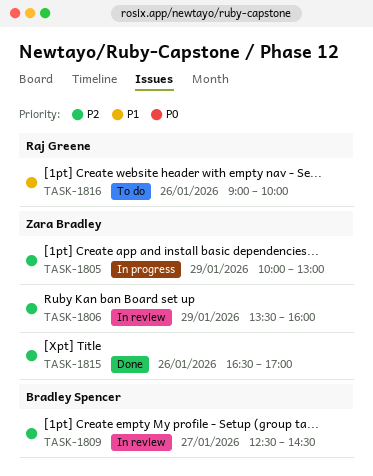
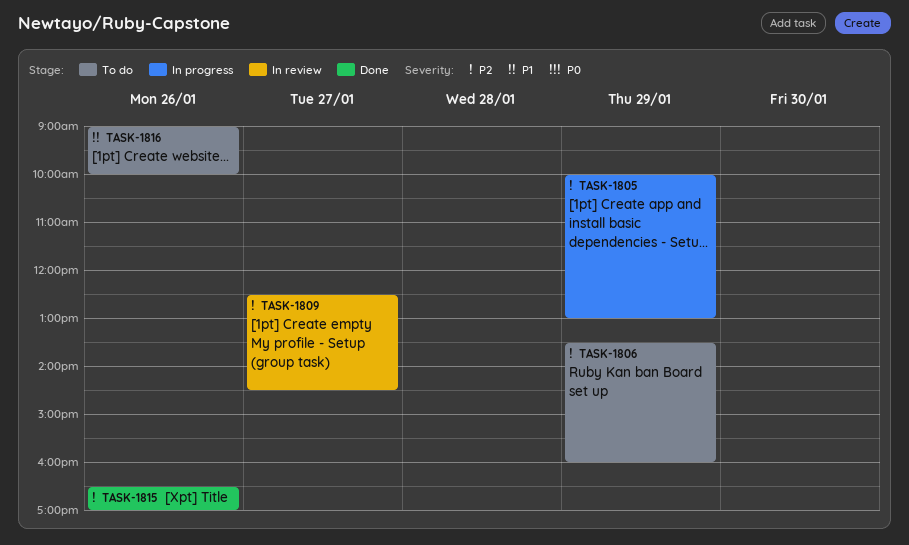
TASK-1806, status: In review -> To do

